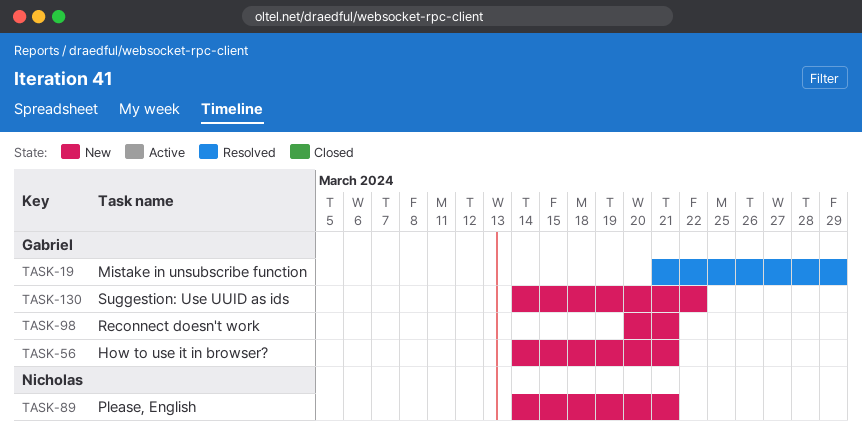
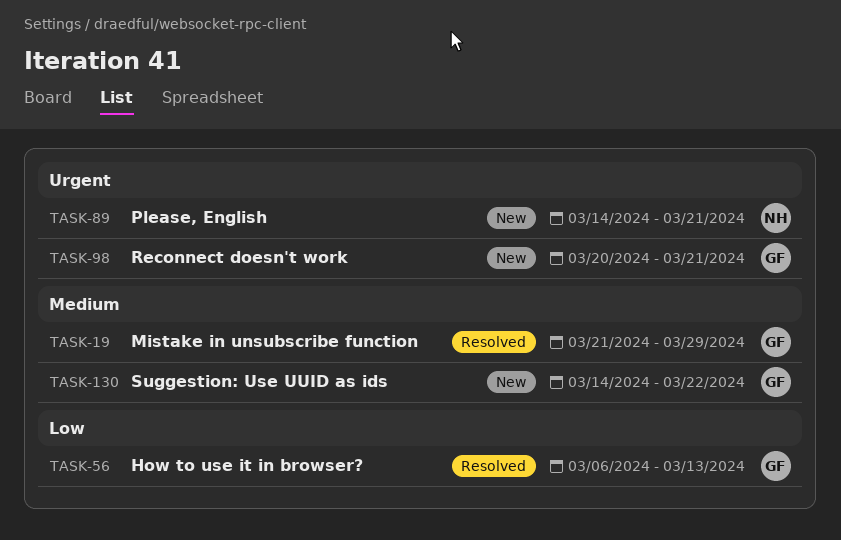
TASK-56, status: New -> Resolved
TASK-56, start: Mar 14 -> Mar 6
TASK-56, due: Mar 21 -> Mar 13

